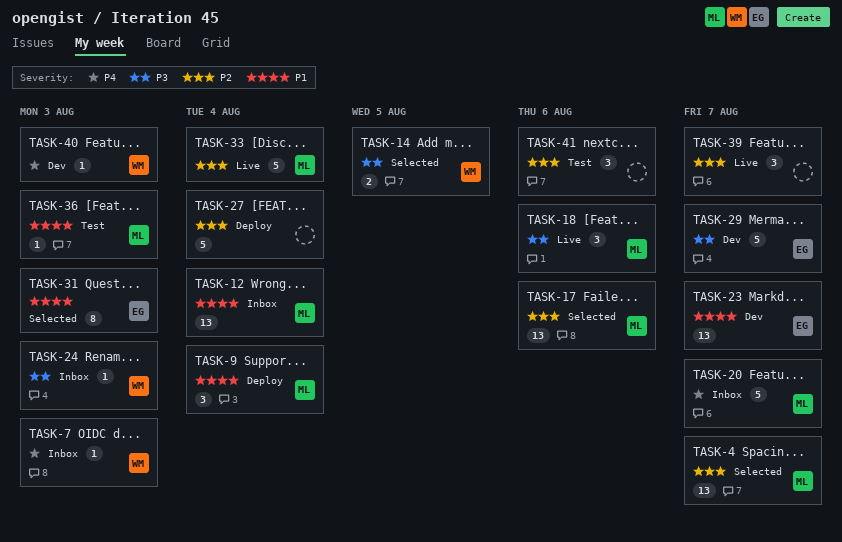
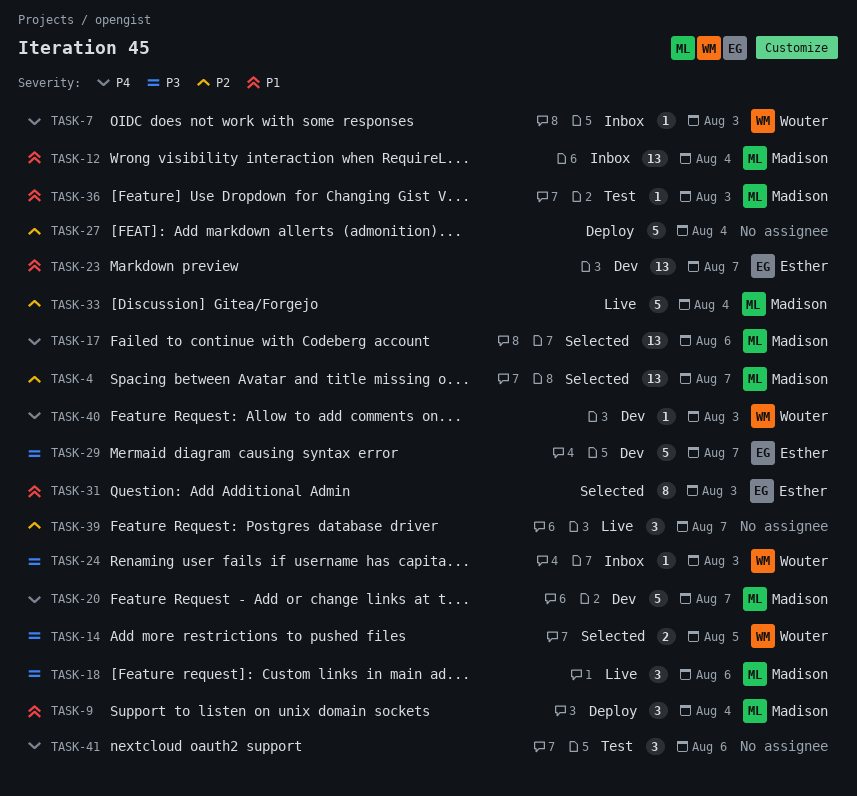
TASK-17, priority: P2 -> P4
TASK-20, status: Inbox -> Dev
TASK-41, priority: P2 -> P4

